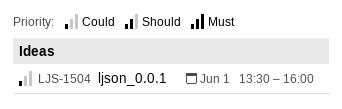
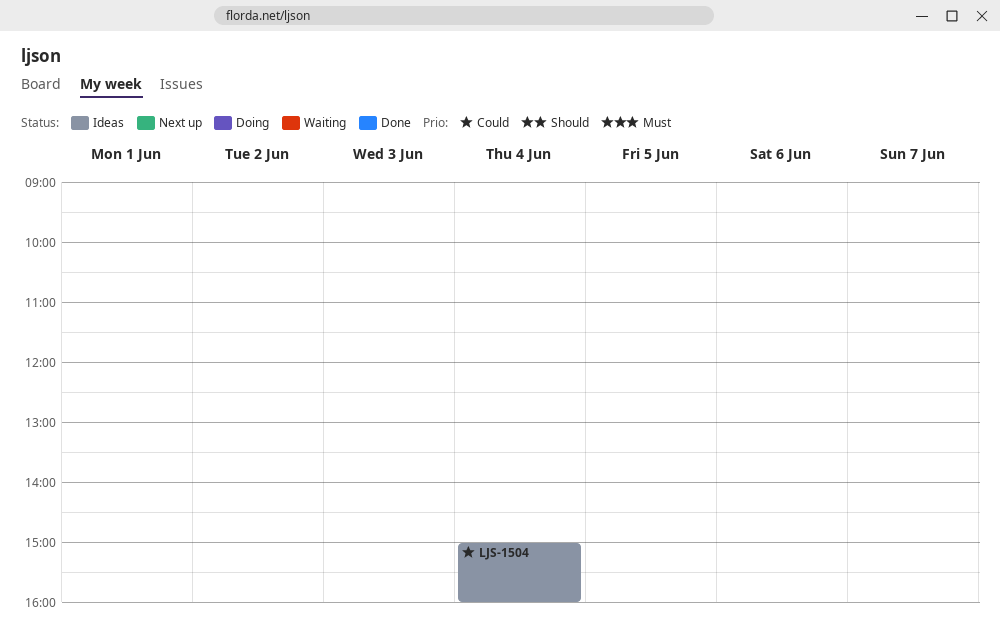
LJS-1504, day: Jun 1 -> Jun 4
LJS-1504, begins: 13:30 -> 15:00

